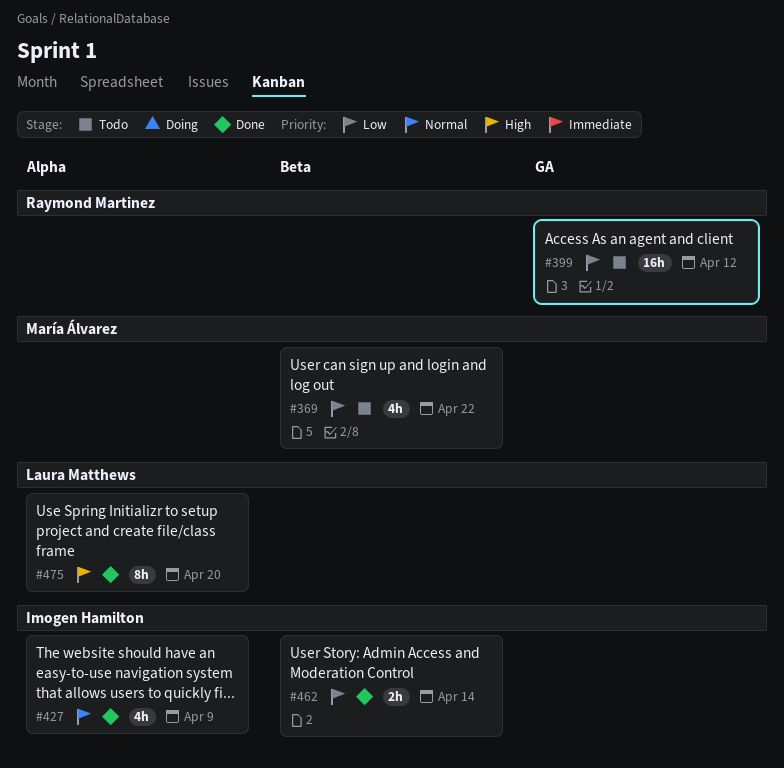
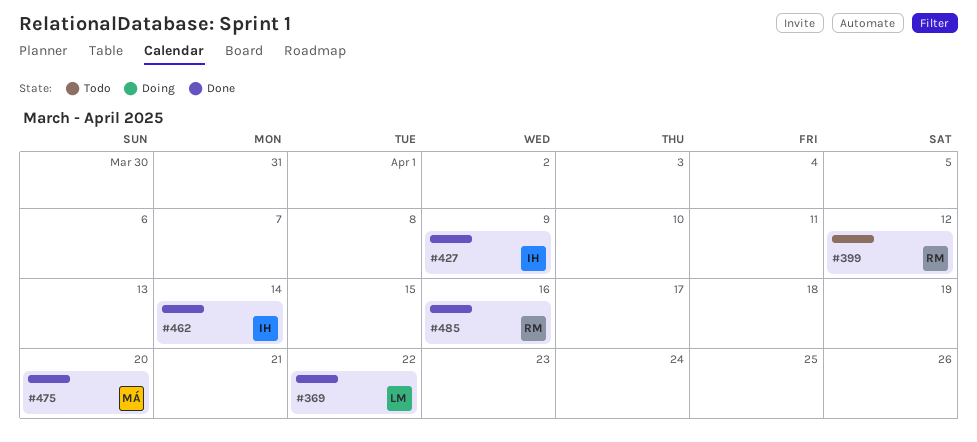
#369, status: Todo -> Done
#369, owner: María Álvarez -> Laura Matthews
#475, owner: Laura Matthews -> María Álvarez
#485: none -> present

